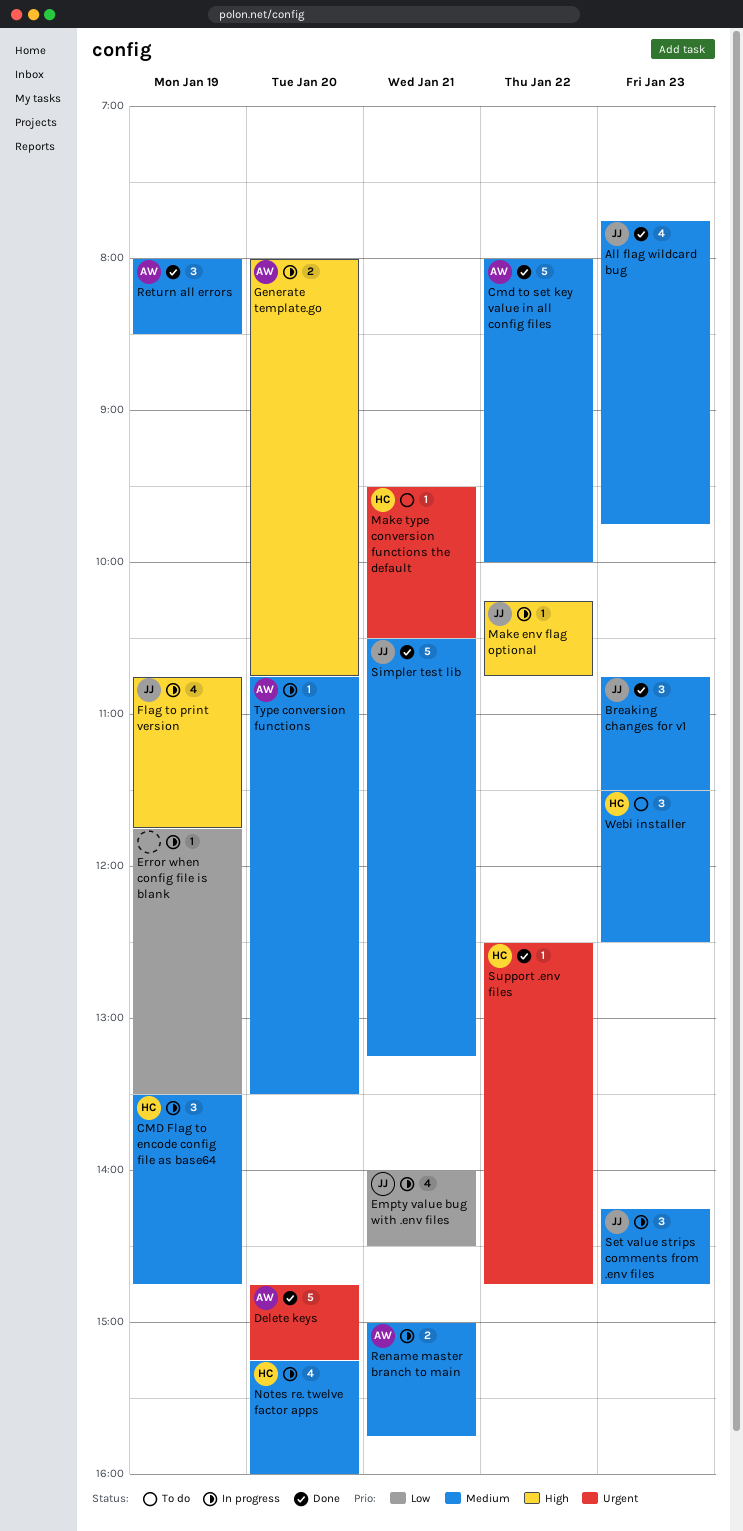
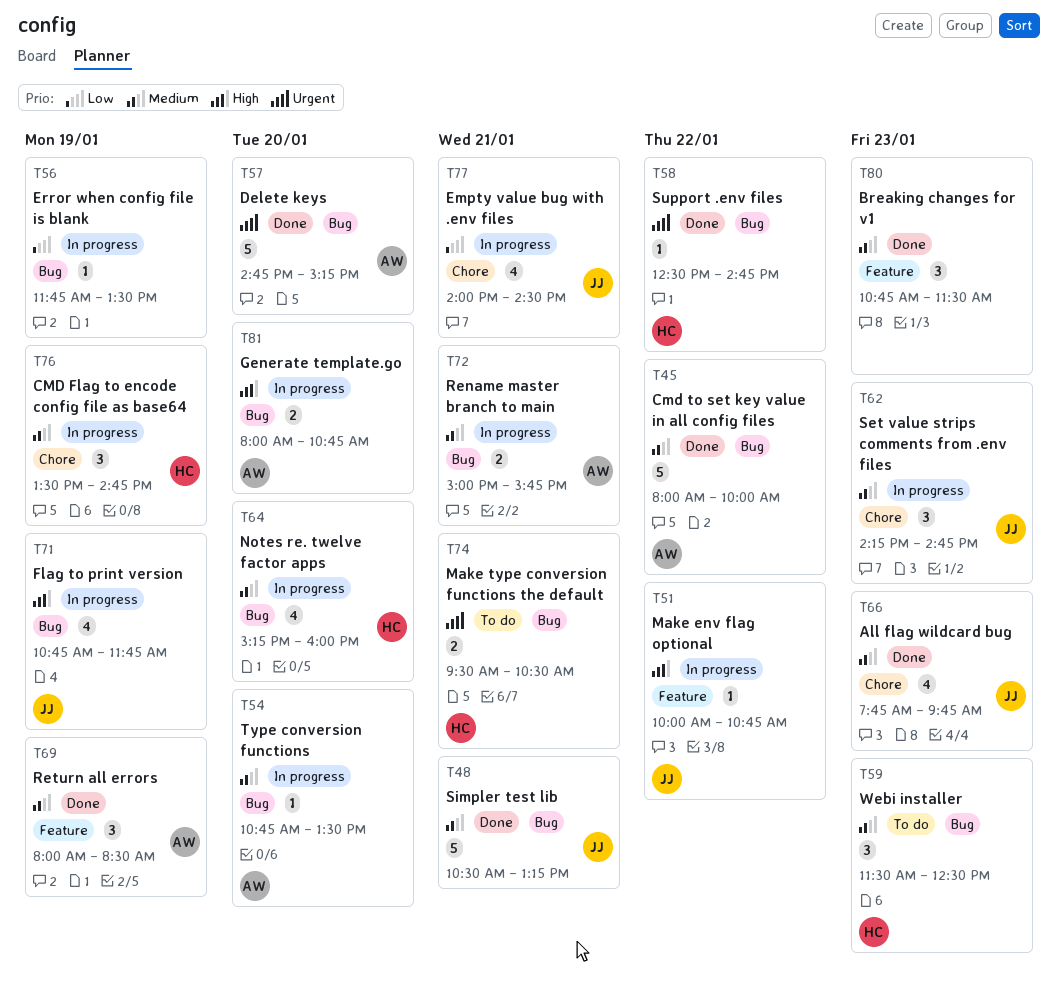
Breaking changes for v1, owner: JJ -> none
Make env flag optional, begins: 10:15 -> 10:00
Make type conversion functions the default, estimate: 1 -> 2

